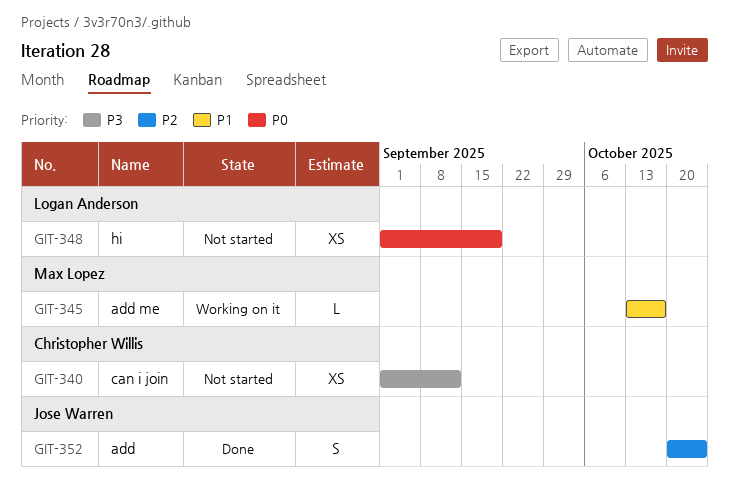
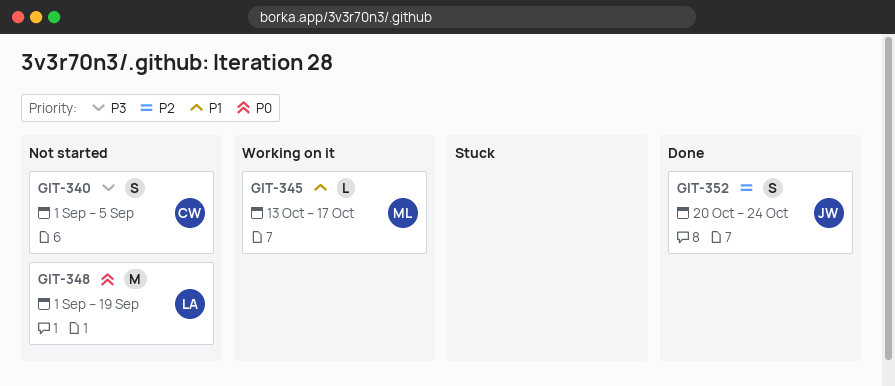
GIT-340, estimate: XS -> S
GIT-340, due: Sep 12 -> Sep 5
GIT-348, estimate: XS -> M

